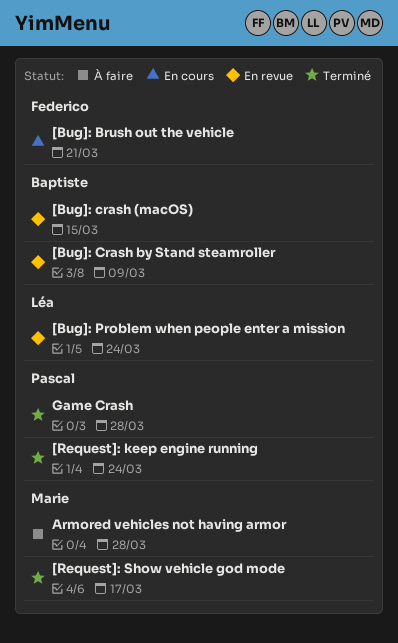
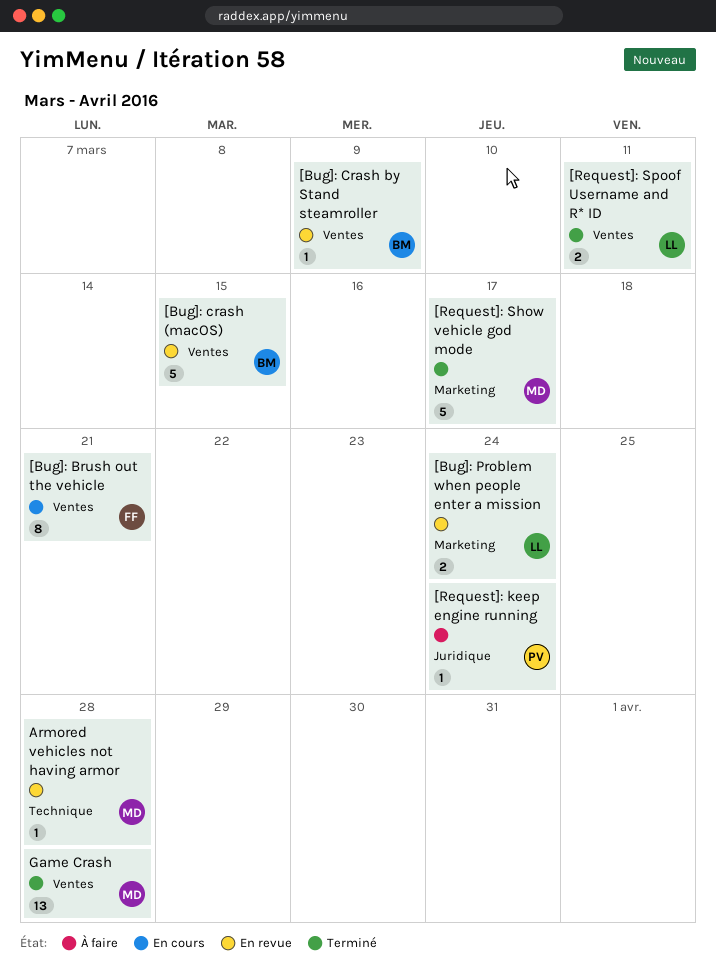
[Request]: keep engine running, status: Terminé -> À faire
[Request]: Spoof Username and R* ID: none -> present
Armored vehicles not having armor, status: À faire -> En revue
Game Crash, owner: Pascal -> Marie

